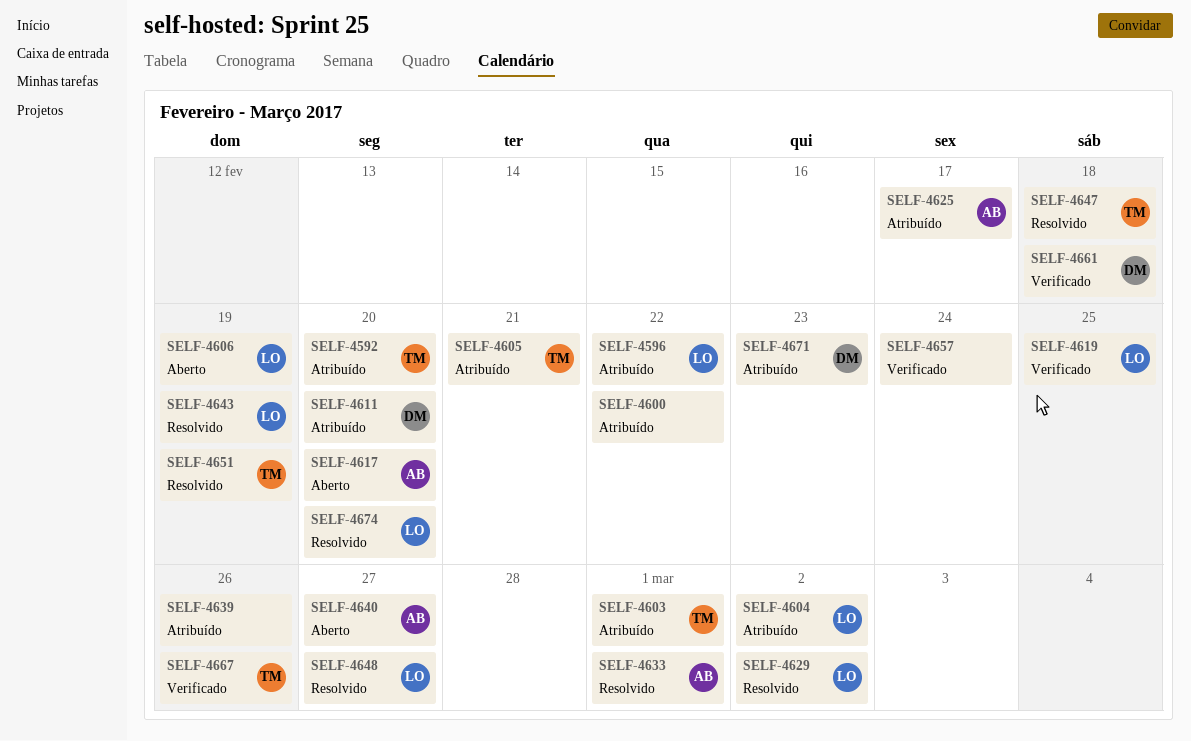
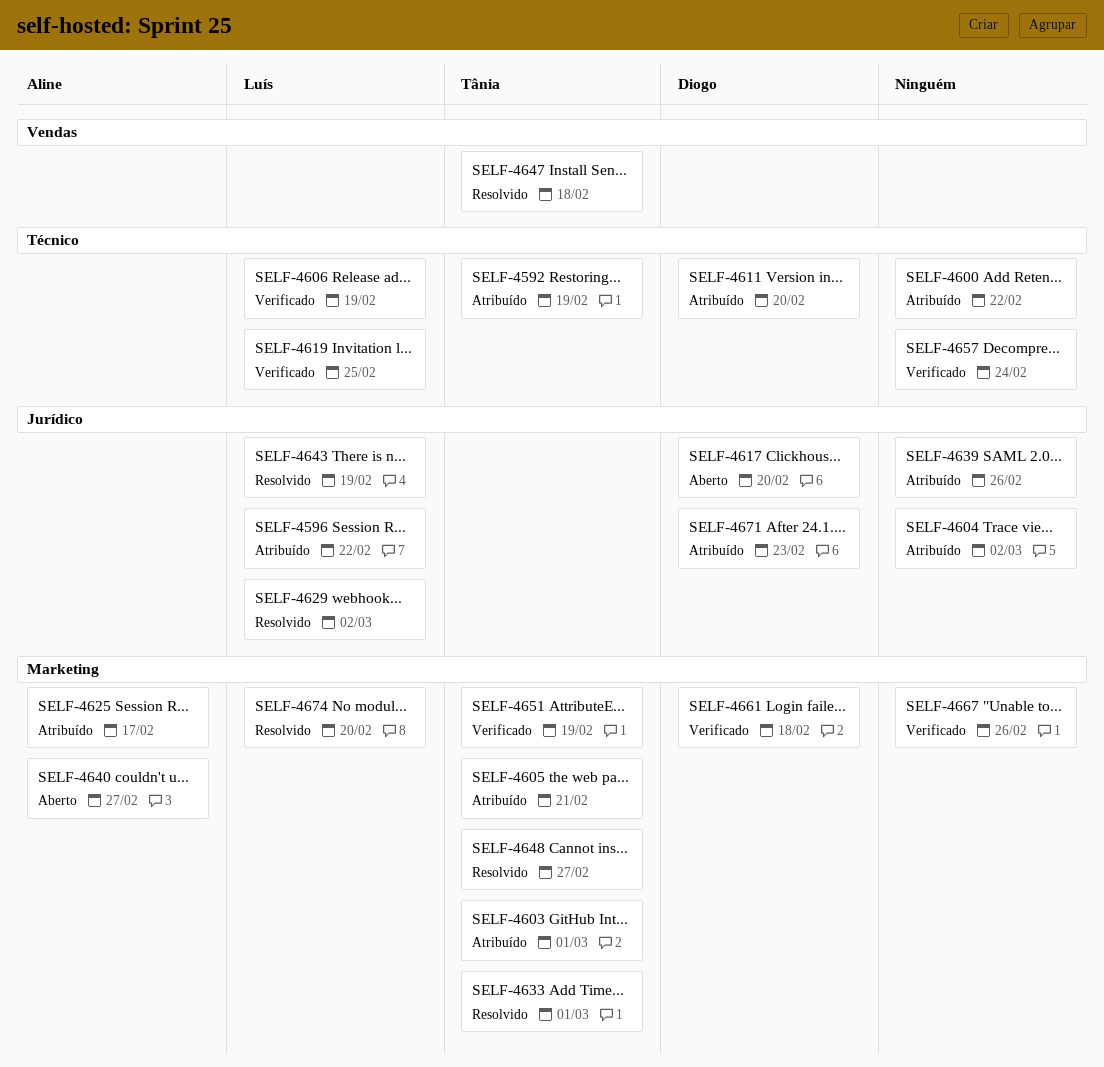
SELF-4592, due: Feb 20 -> Feb 19
SELF-4604, owner: Luís -> none
SELF-4606, status: Aberto -> Verificado
SELF-4617, owner: Aline -> Diogo
SELF-4633, owner: Aline -> Tânia
SELF-4648, owner: Luís -> Tânia
SELF-4651, status: Resolvido -> Verificado
SELF-4667, owner: Tânia -> none

